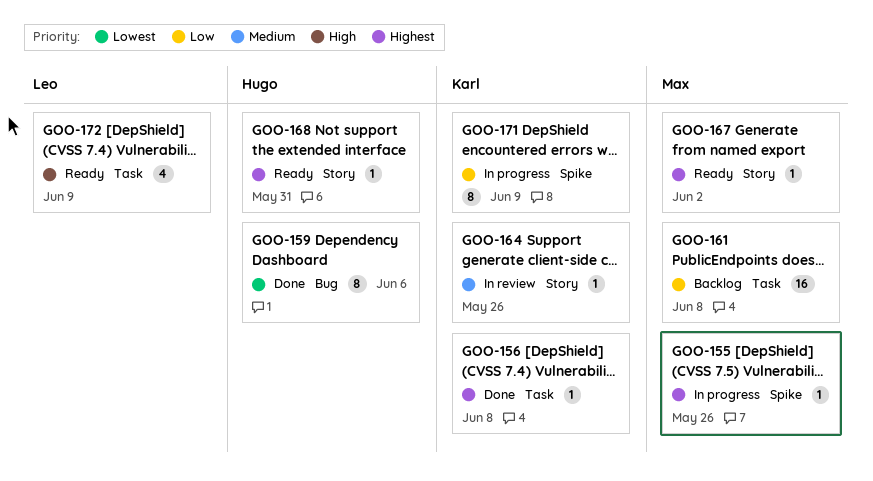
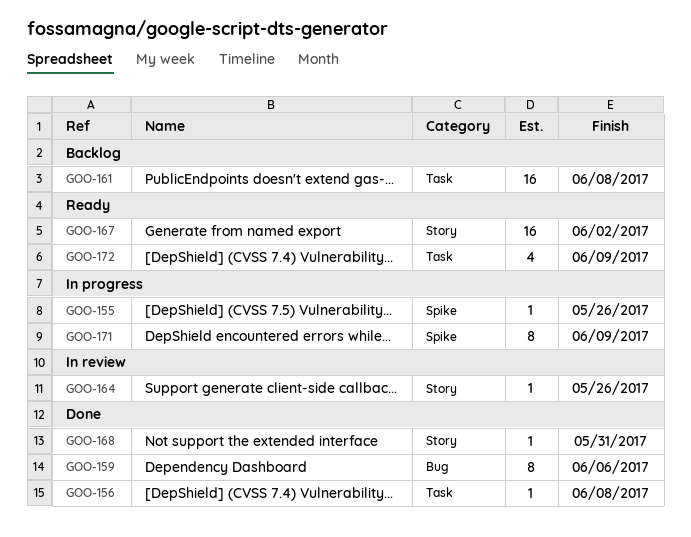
GOO-167, estimate: 1 -> 16
GOO-168, status: Ready -> Done

